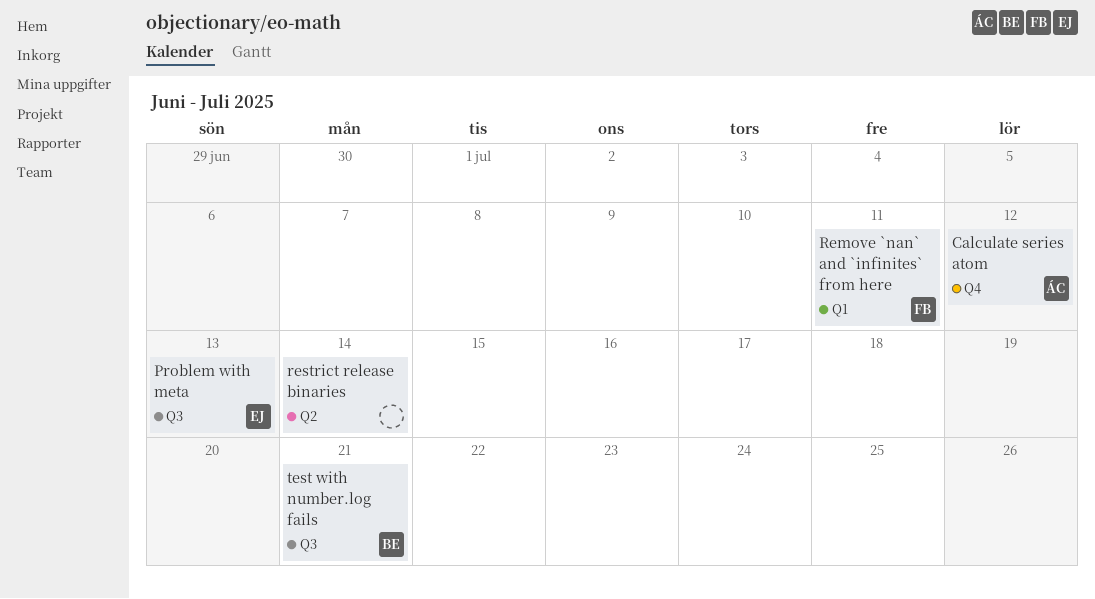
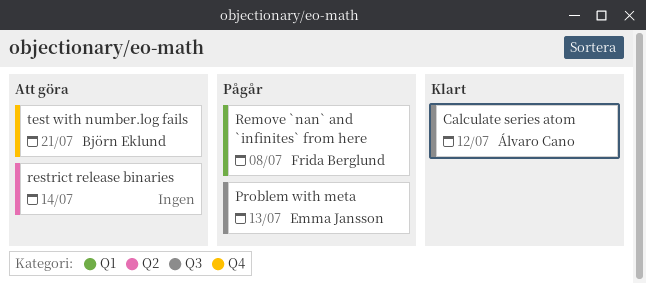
Calculate series atom, label: Q4 -> Q3
Remove `nan` and `infinites` from here, due: Jul 11 -> Jul 8
test with number.log fails, label: Q3 -> Q4

